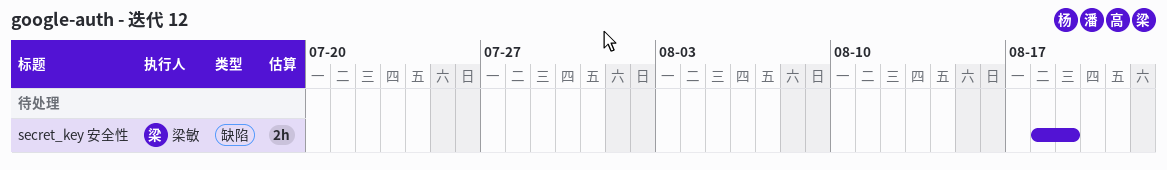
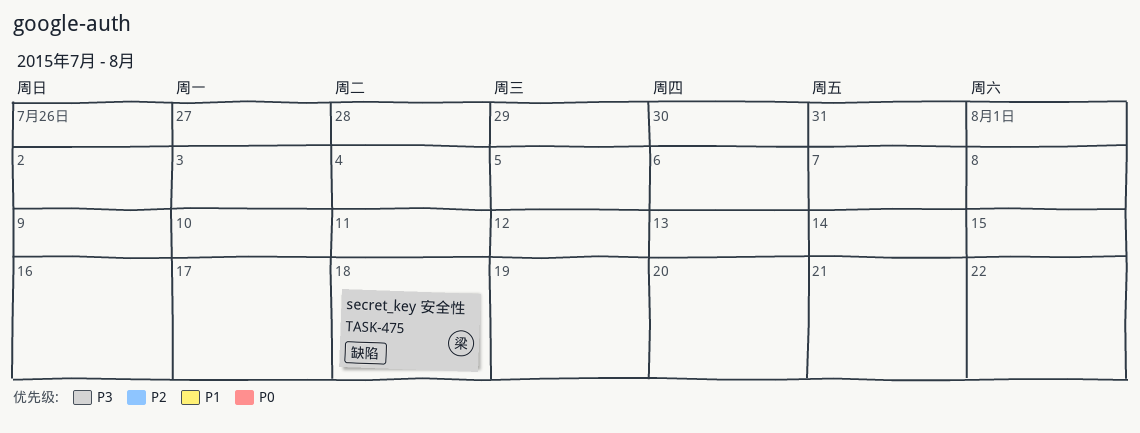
secret_key 安全性, due: Aug 19 -> Aug 18

